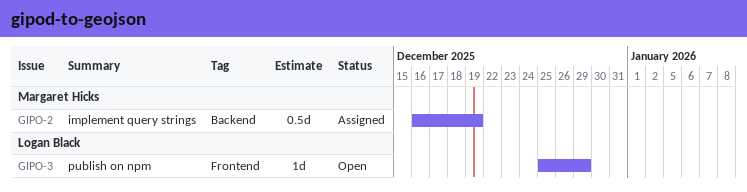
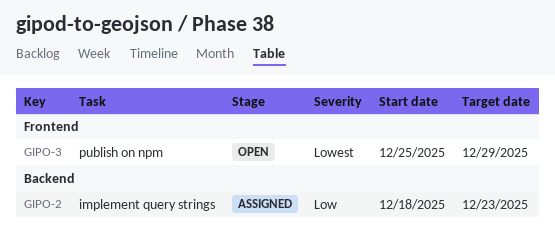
GIPO-2, start: Dec 16 -> Dec 18
GIPO-2, due: Dec 19 -> Dec 23

